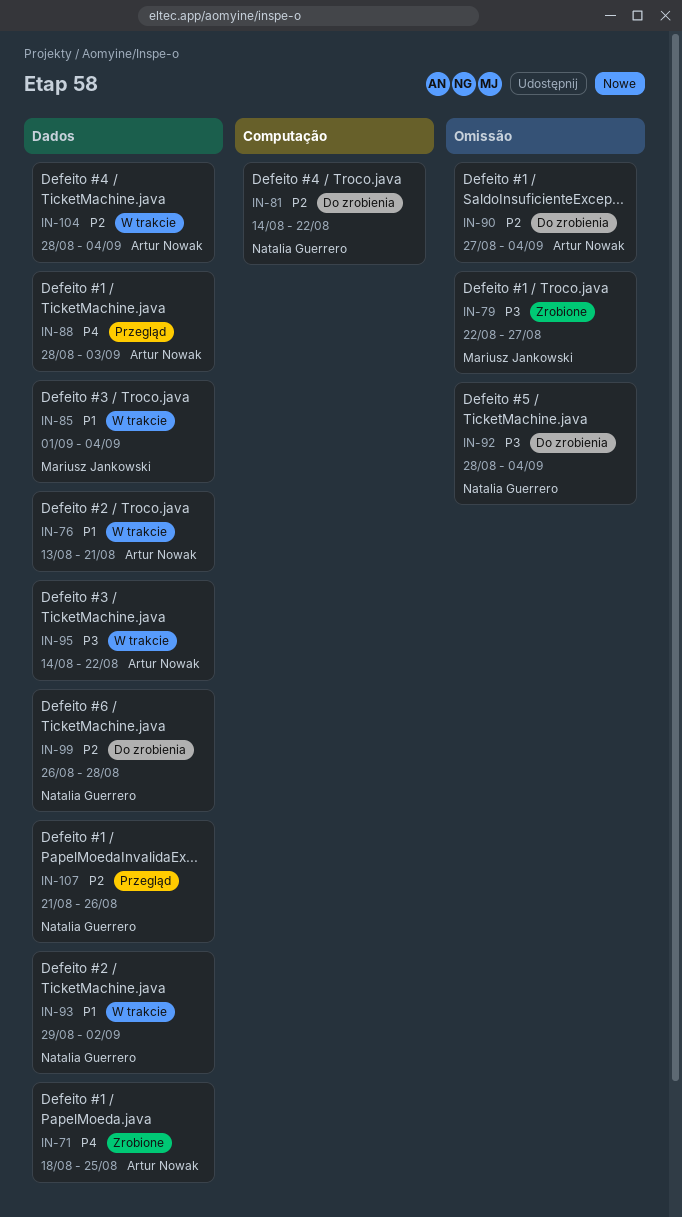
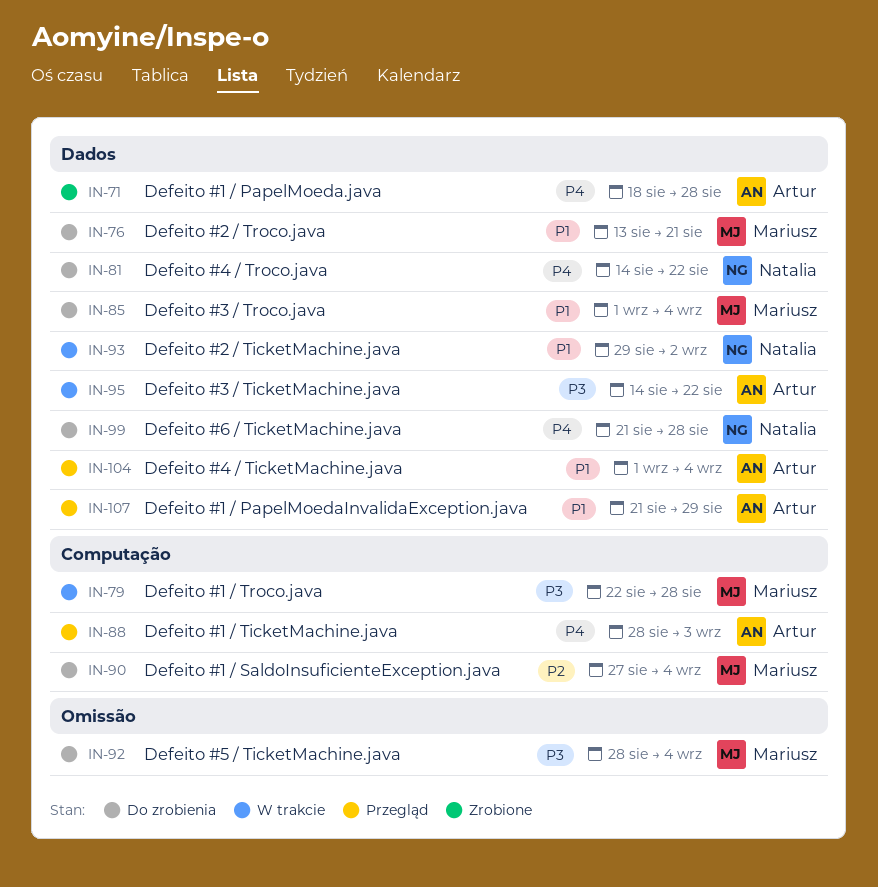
IN-71, due: Aug 25 -> Aug 28
IN-76, status: W trakcie -> Do zrobienia
IN-76, owner: Artur Nowak -> Mariusz Jankowski
IN-79, status: Zrobione -> W trakcie
IN-79, label: Omissão -> Computação
IN-79, due: Aug 27 -> Aug 28
IN-81, priority: P2 -> P4
IN-81, label: Computação -> Dados
IN-85, status: W trakcie -> Do zrobienia
IN-88, label: Dados -> Computação
IN-90, owner: Artur Nowak -> Mariusz Jankowski
IN-90, label: Omissão -> Computação
IN-92, owner: Natalia Guerrero -> Mariusz Jankowski
IN-99, priority: P2 -> P4
IN-99, start: Aug 26 -> Aug 21
IN-104, status: W trakcie -> Przegląd
IN-104, priority: P2 -> P1
IN-104, start: Aug 28 -> Sep 1
IN-107, owner: Natalia Guerrero -> Artur Nowak
IN-107, priority: P2 -> P1
IN-107, due: Aug 26 -> Aug 29

